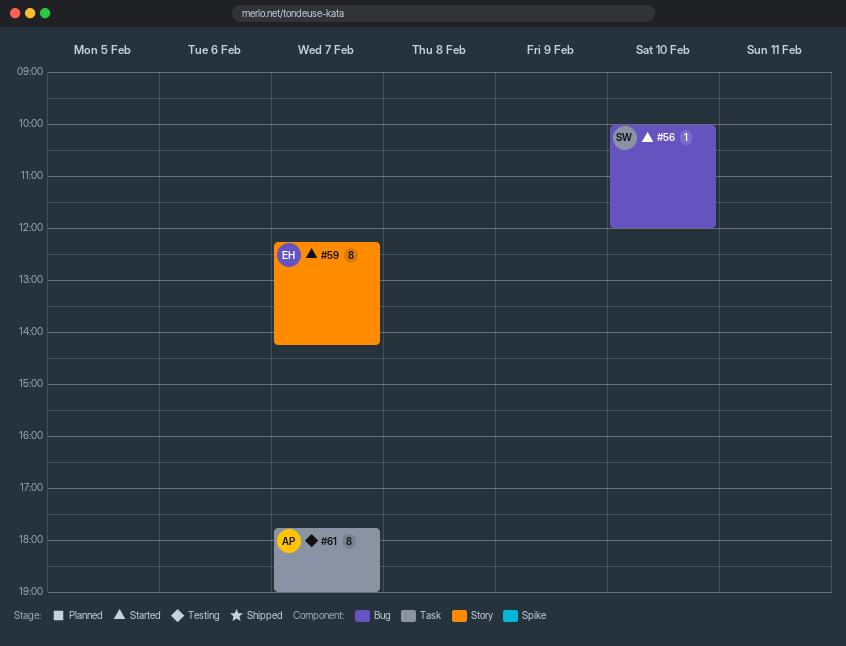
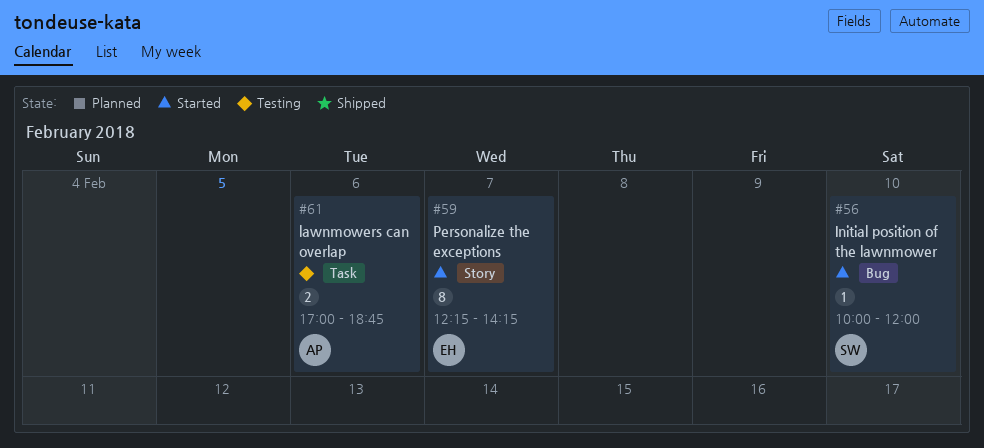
#61, estimate: 8 -> 2
#61, day: Feb 7 -> Feb 6
#61, begins: 17:45 -> 17:00
#61, ends: 19:00 -> 18:45

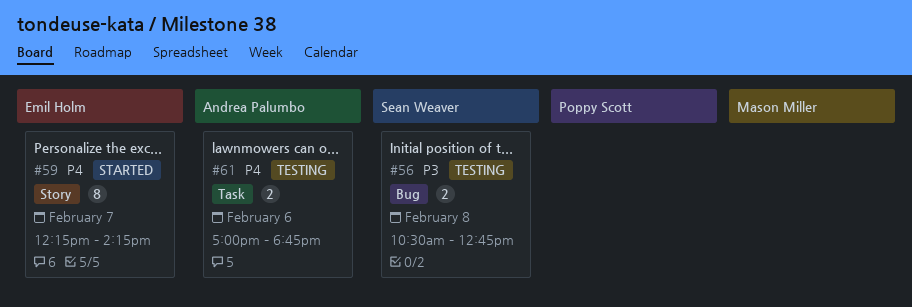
#56, status: Started -> Testing
#56, estimate: 1 -> 2
#56, day: Feb 10 -> Feb 8
#56, begins: 10:00 -> 10:30
#56, ends: 12:00 -> 12:45

